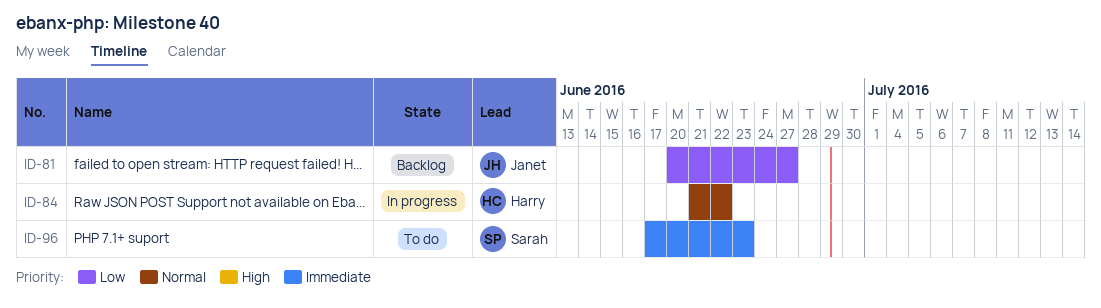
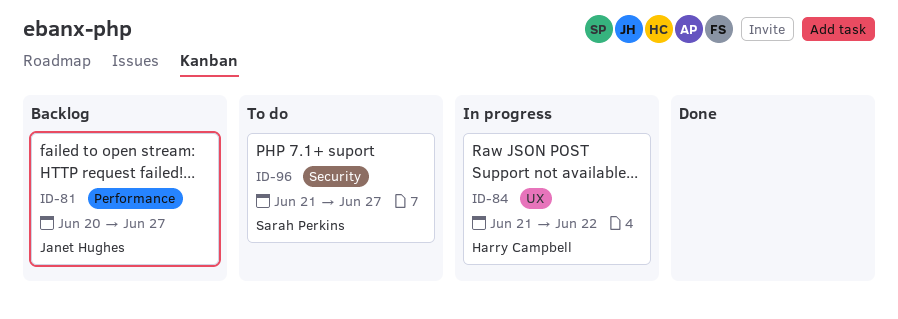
ID-96, start: Jun 17 -> Jun 21
ID-96, due: Jun 23 -> Jun 27

